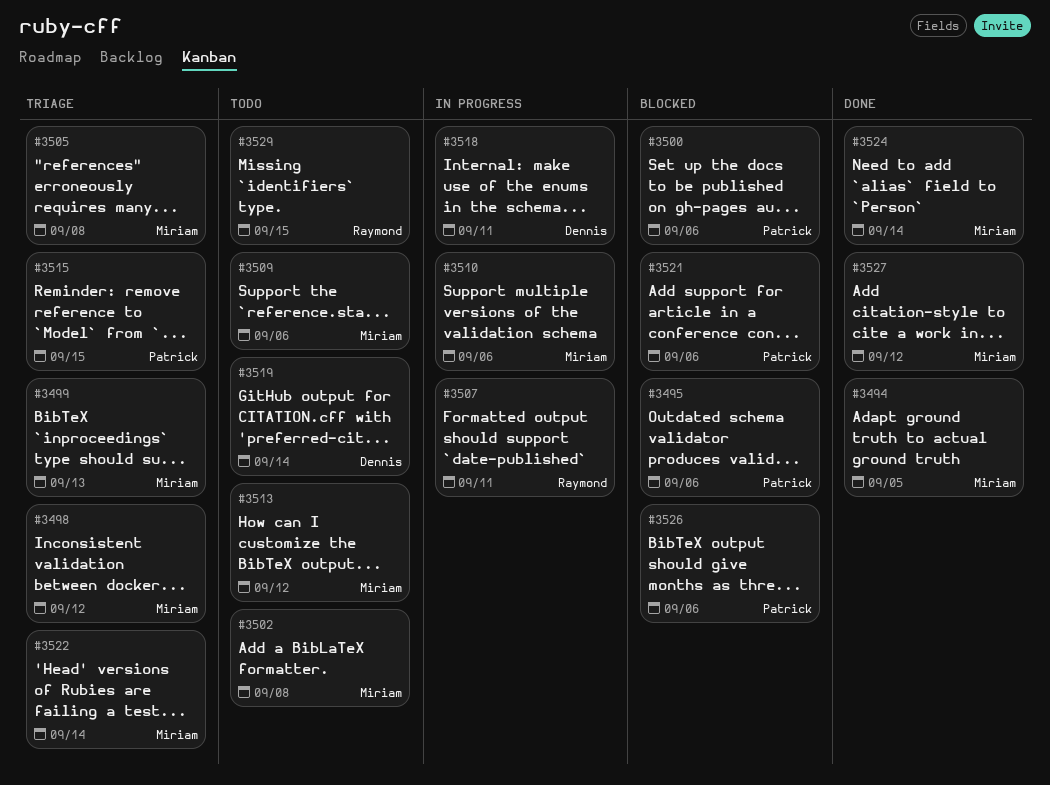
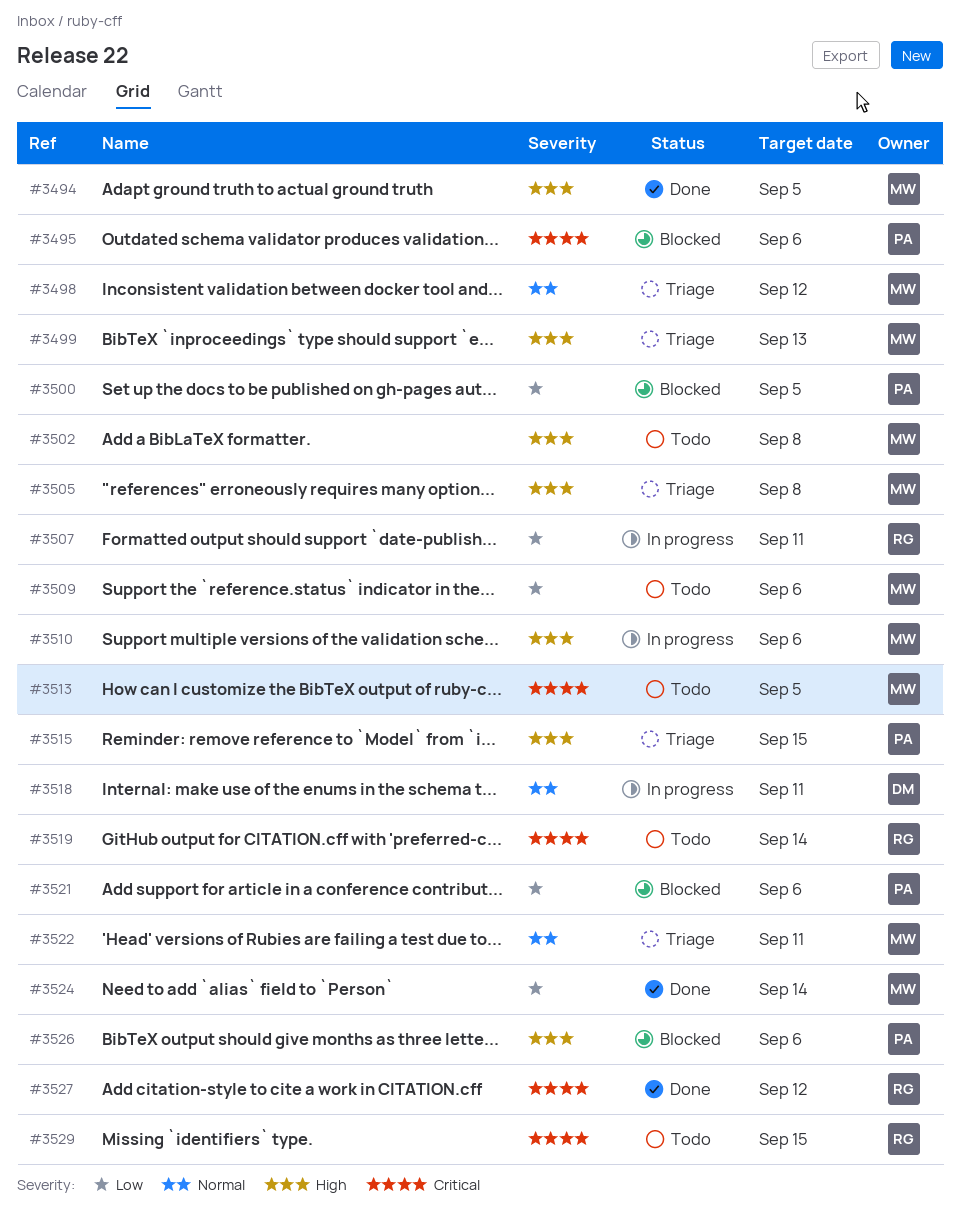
#3500, due: Sep 6 -> Sep 5
#3513, due: Sep 12 -> Sep 5
#3519, owner: Dennis -> Raymond
#3522, due: Sep 14 -> Sep 11
#3527, owner: Miriam -> Raymond

